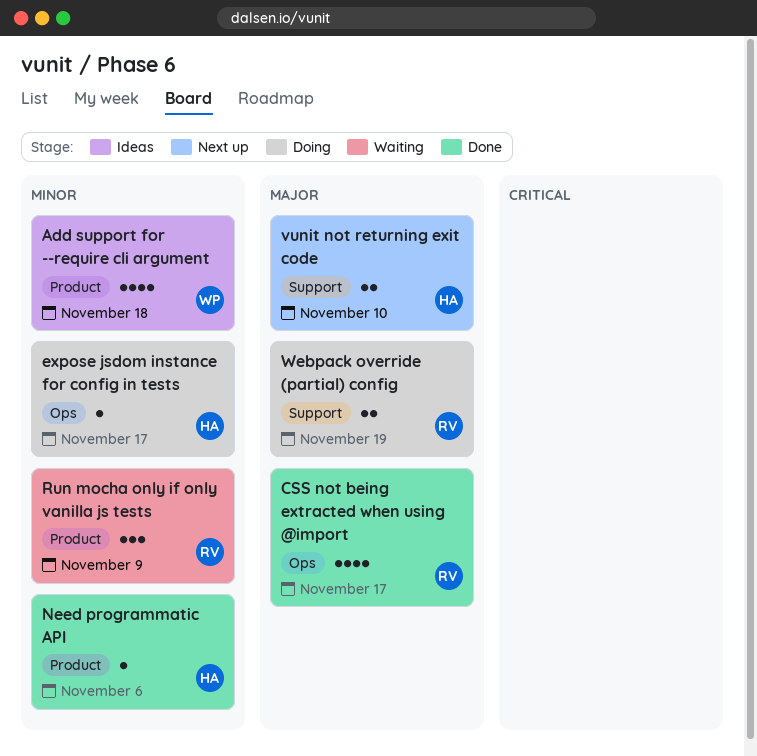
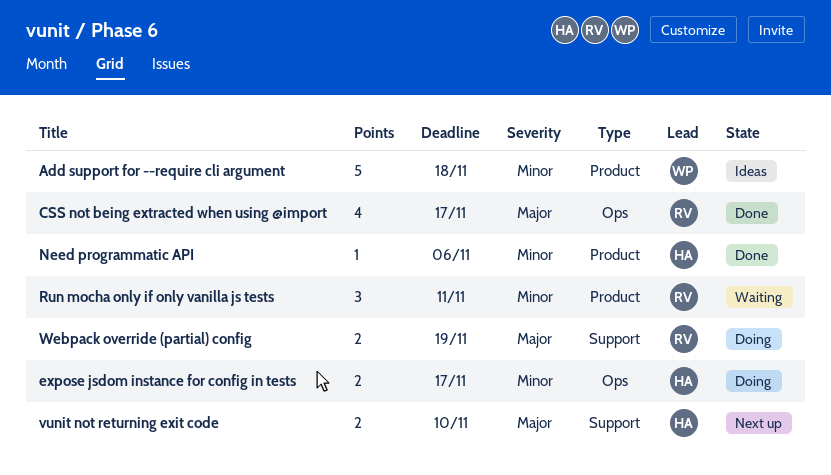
Add support for --require cli argument, estimate: 4 -> 5
expose jsdom instance for config in tests, estimate: 1 -> 2
Run mocha only if only vanilla js tests, due: Nov 9 -> Nov 11

